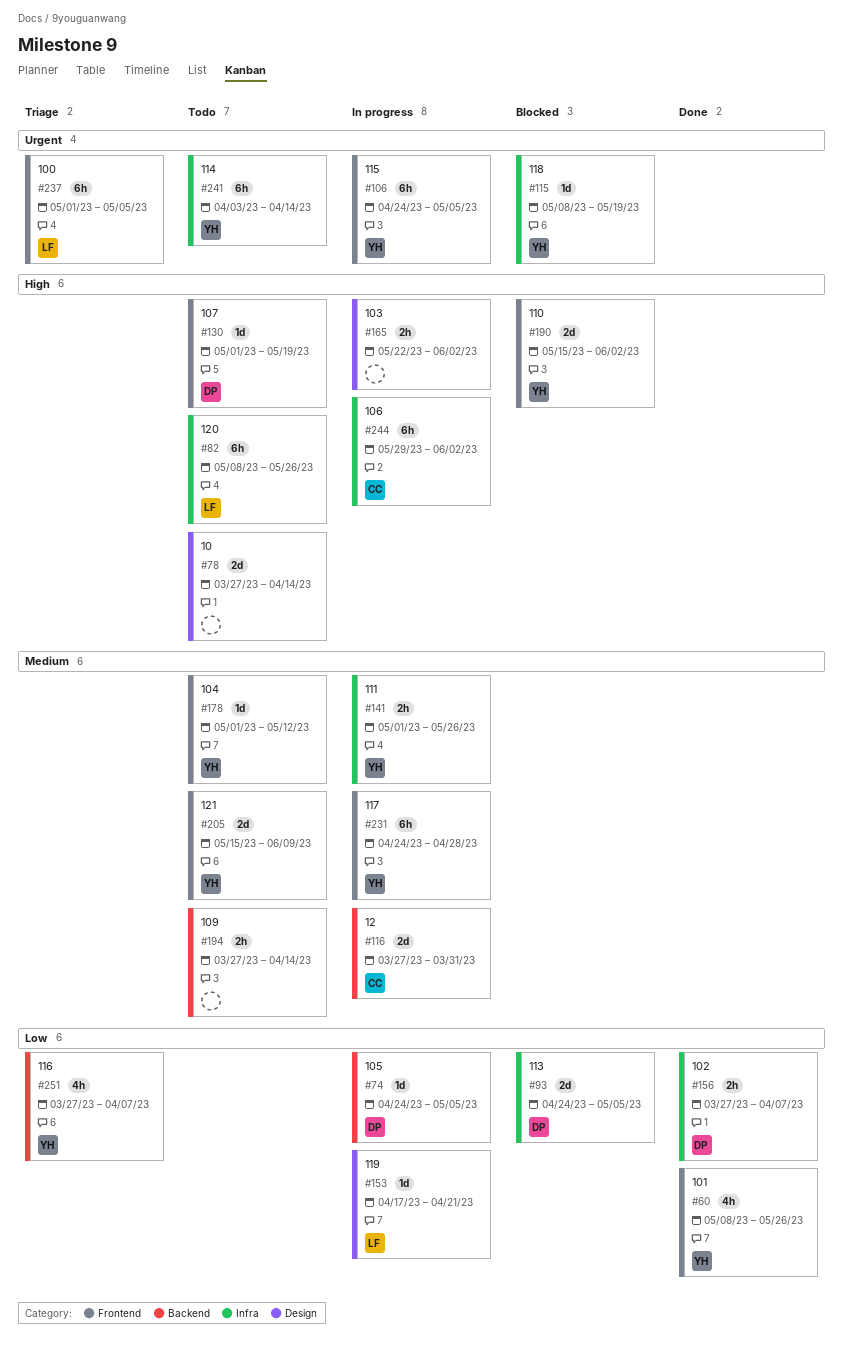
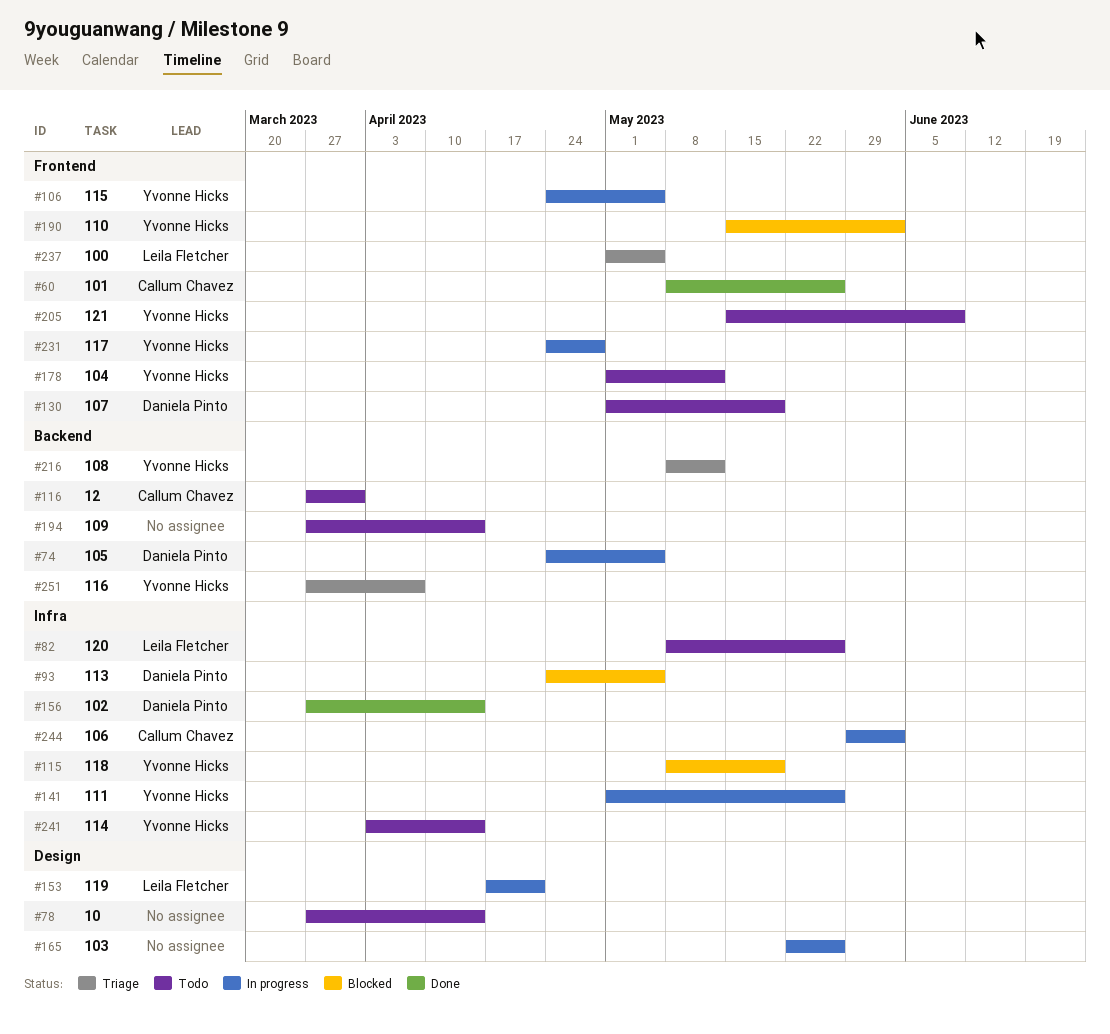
#60, owner: Yvonne Hicks -> Callum Chavez
#116, status: In progress -> Todo
#156, due: Apr 7 -> Apr 14
#165, due: Jun 2 -> May 26
#216: none -> present

